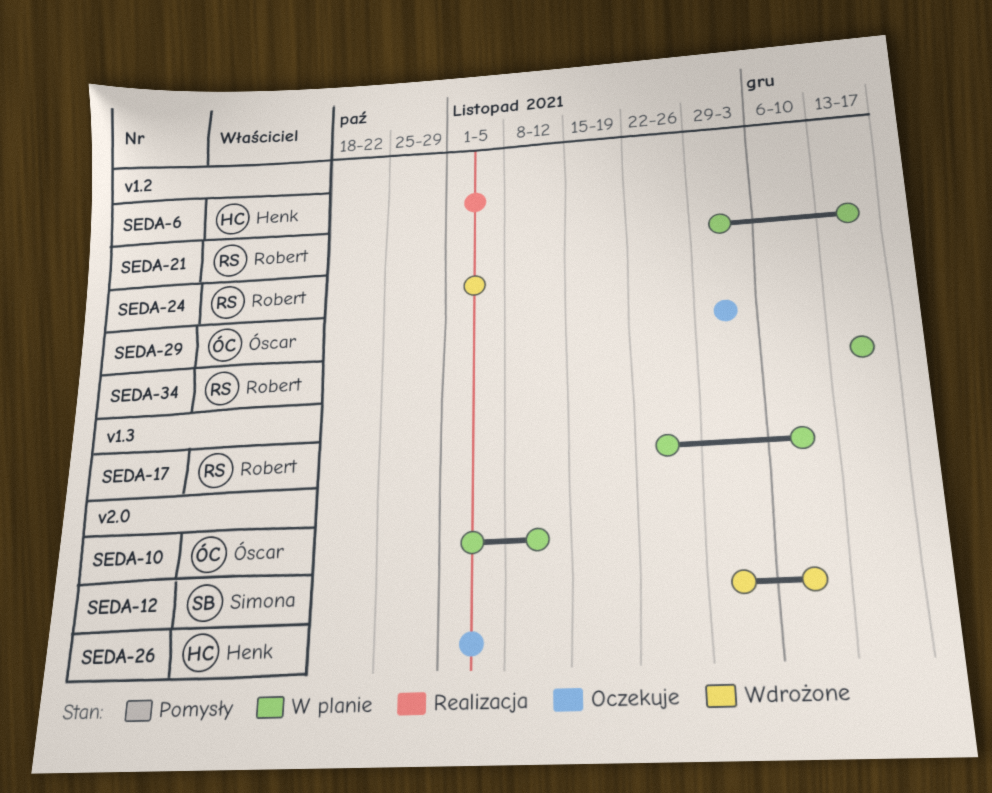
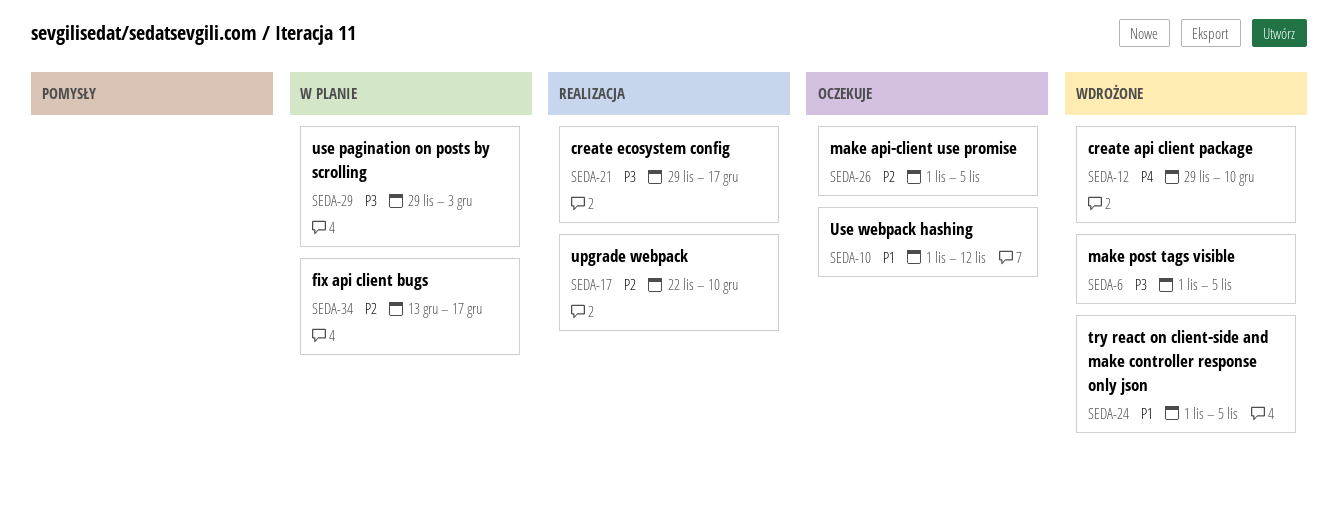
SEDA-6, status: Realizacja -> Wdrożone
SEDA-10, status: W planie -> Oczekuje
SEDA-17, status: W planie -> Realizacja
SEDA-21, status: W planie -> Realizacja
SEDA-29, status: Oczekuje -> W planie

